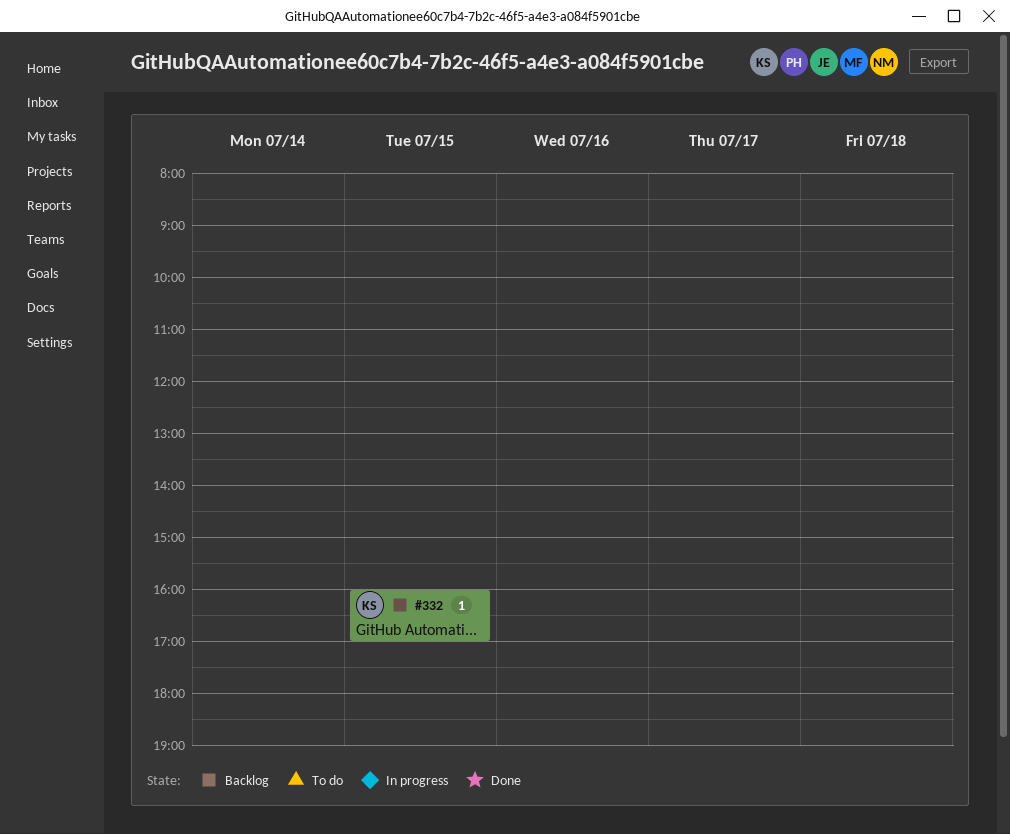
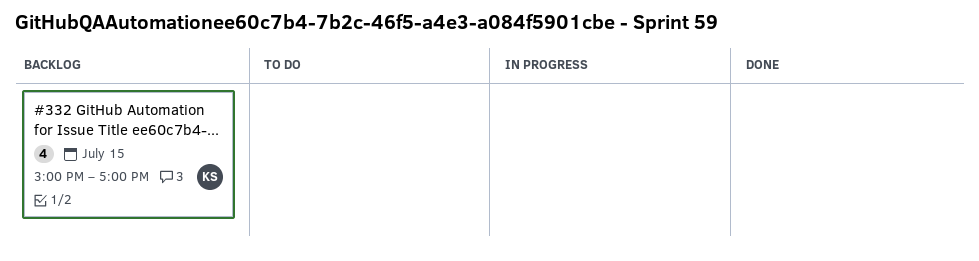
#332, estimate: 1 -> 4
#332, begins: 16:00 -> 15:00

